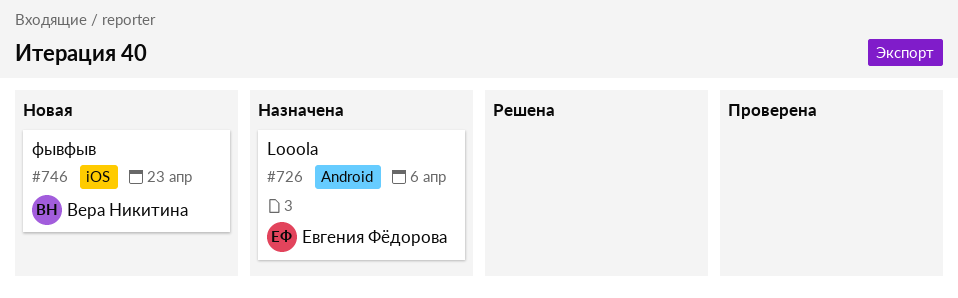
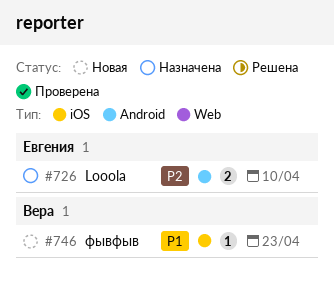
#726, due: Apr 6 -> Apr 10

